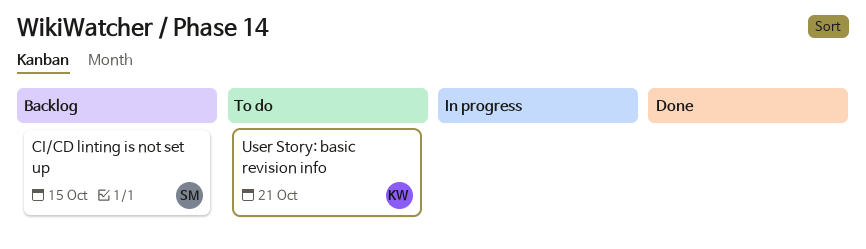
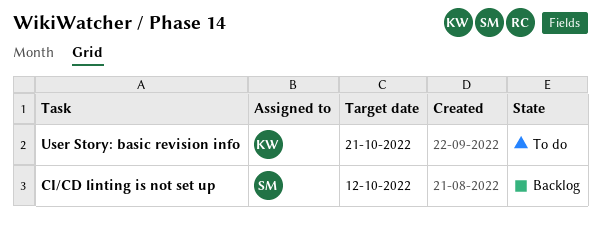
CI/CD linting is not set up, due: Oct 15 -> Oct 12

